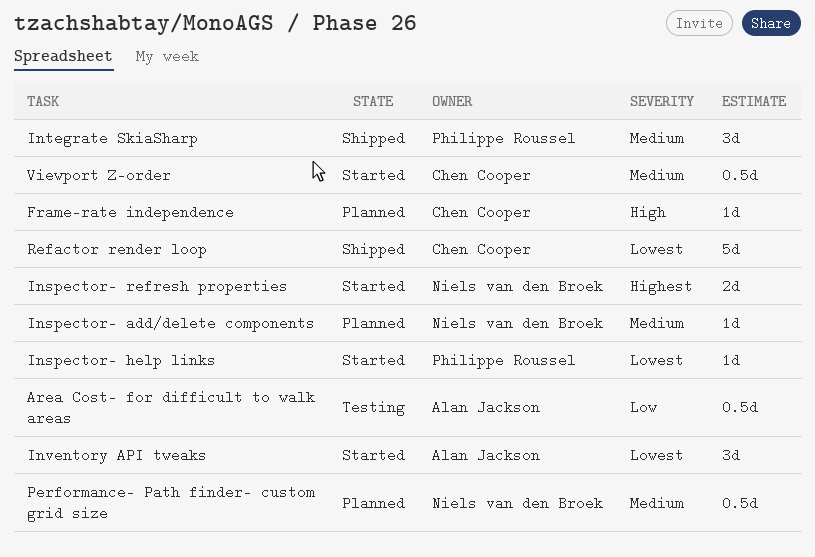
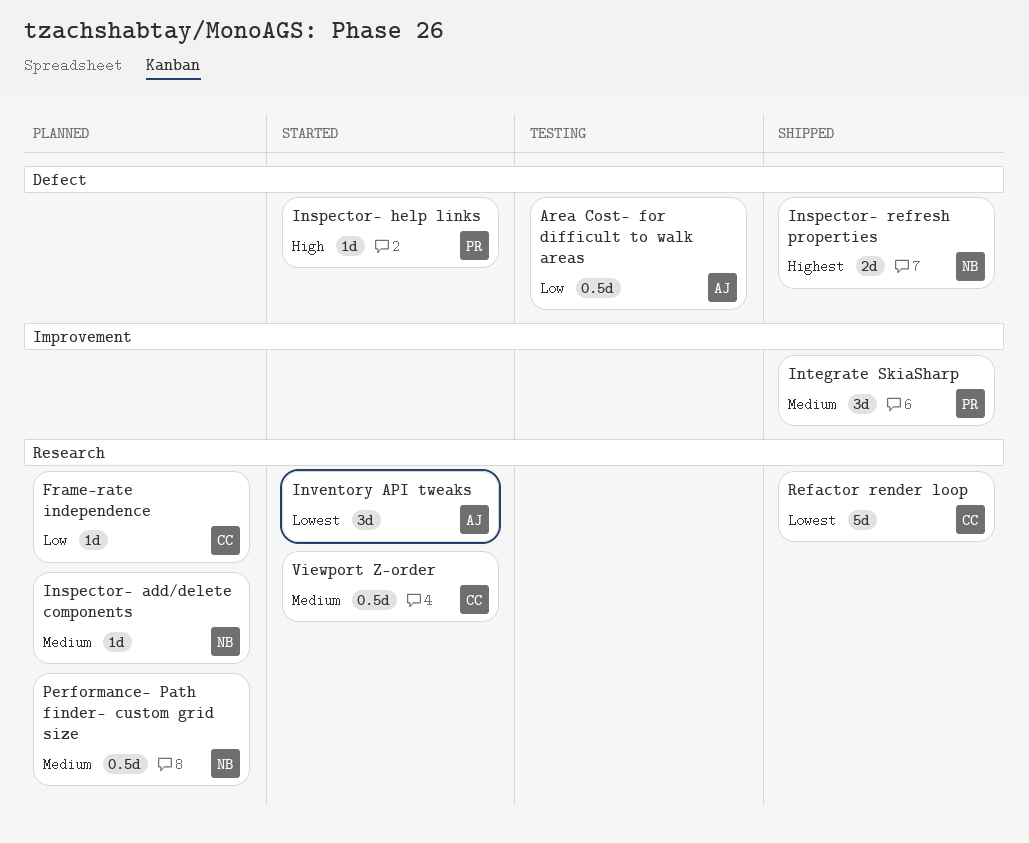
Frame-rate independence, priority: High -> Low
Inspector- help links, priority: Lowest -> High
Inspector- refresh properties, status: Started -> Shipped

